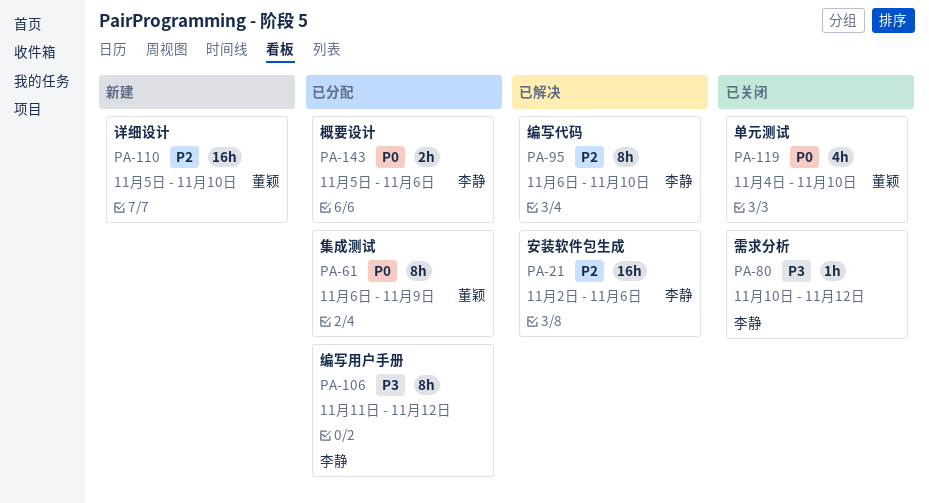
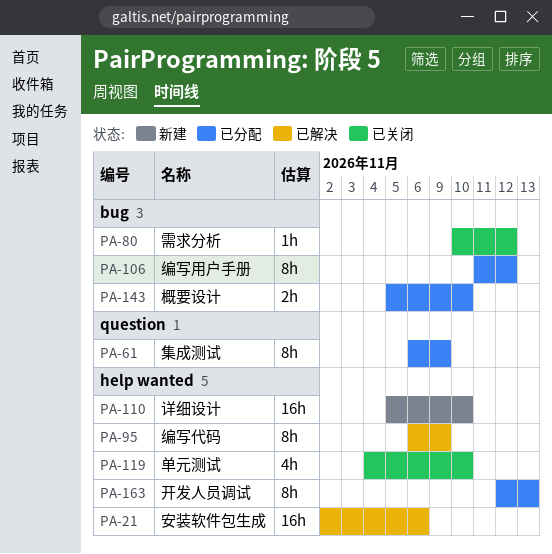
PA-95, due: Nov 10 -> Nov 9
PA-143, due: Nov 6 -> Nov 10
PA-163: none -> present

